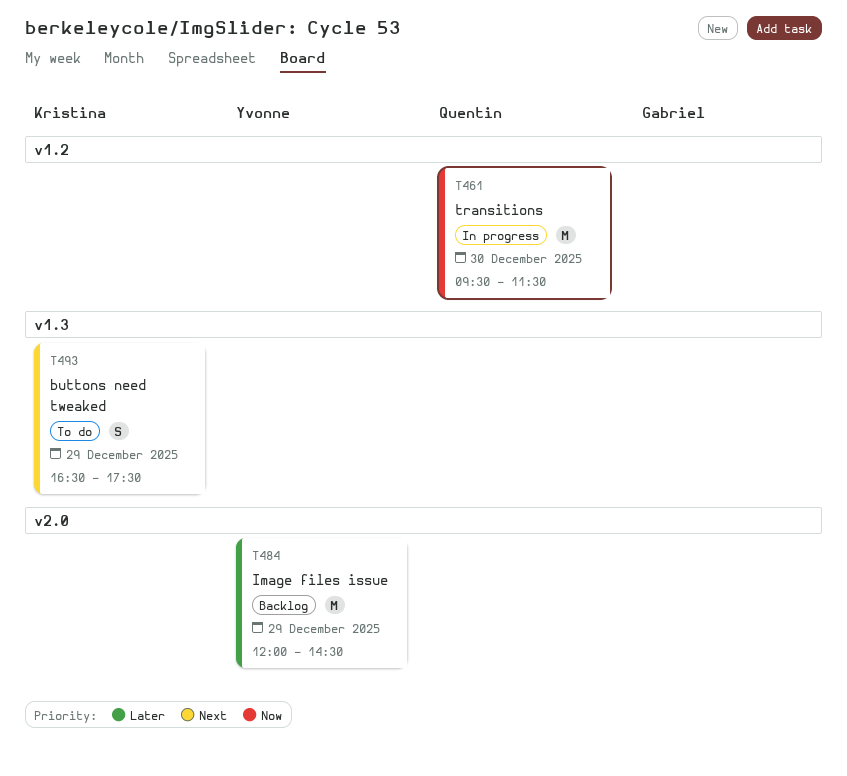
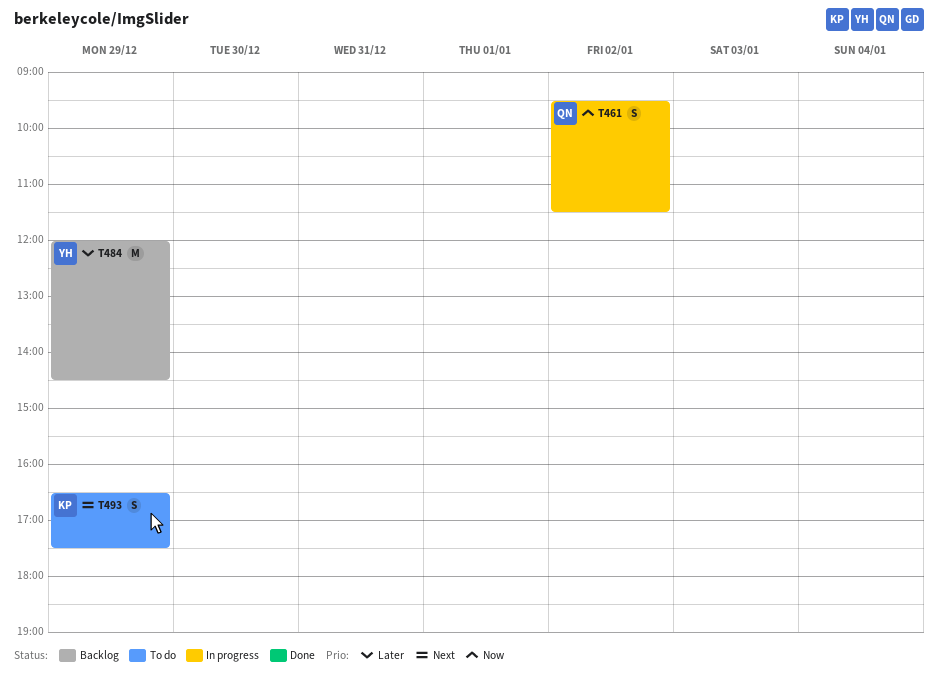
T461, estimate: M -> S
T461, day: Dec 30 -> Jan 2

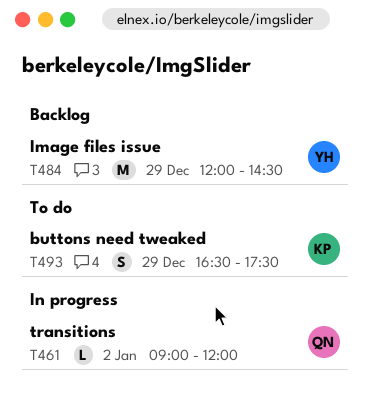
T461, estimate: S -> L
T461, begins: 09:30 -> 09:00
T461, ends: 11:30 -> 12:00

